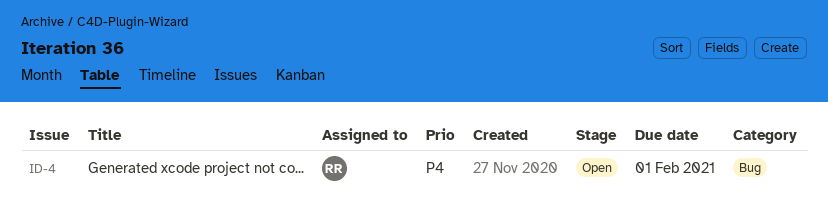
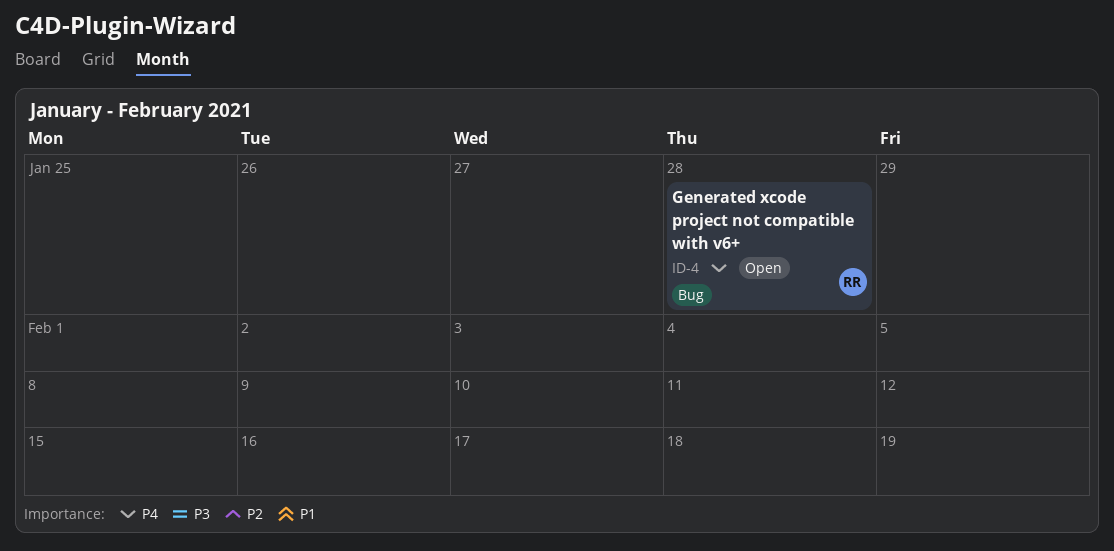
ID-4, due: Feb 1 -> Jan 28

